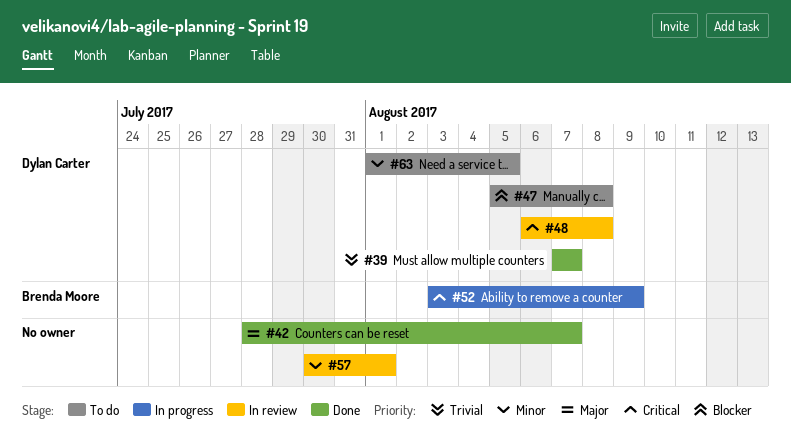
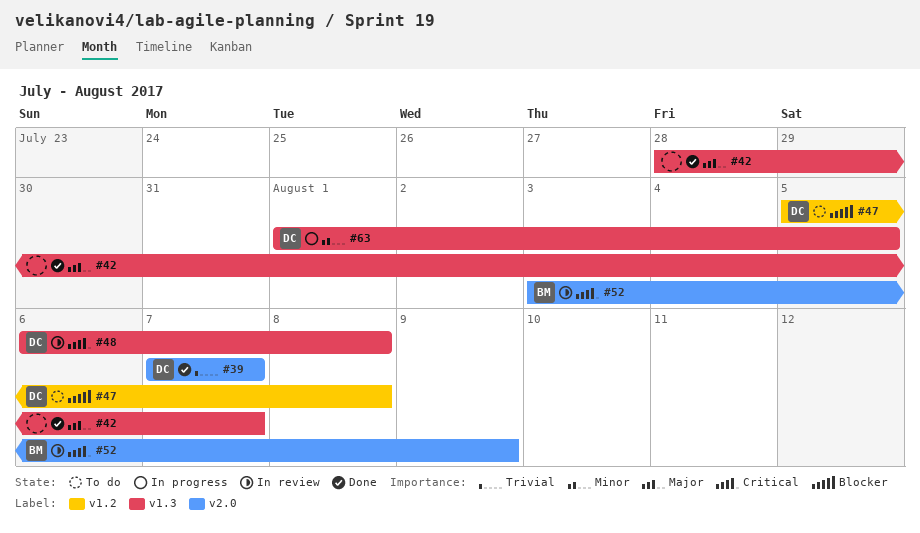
#52, status: In progress -> In review
#57: present -> none
#63, status: To do -> In progress

